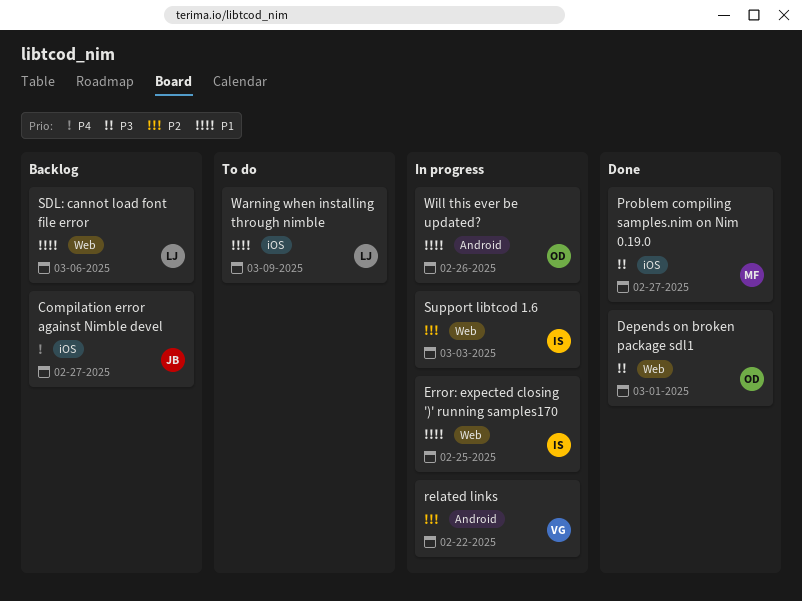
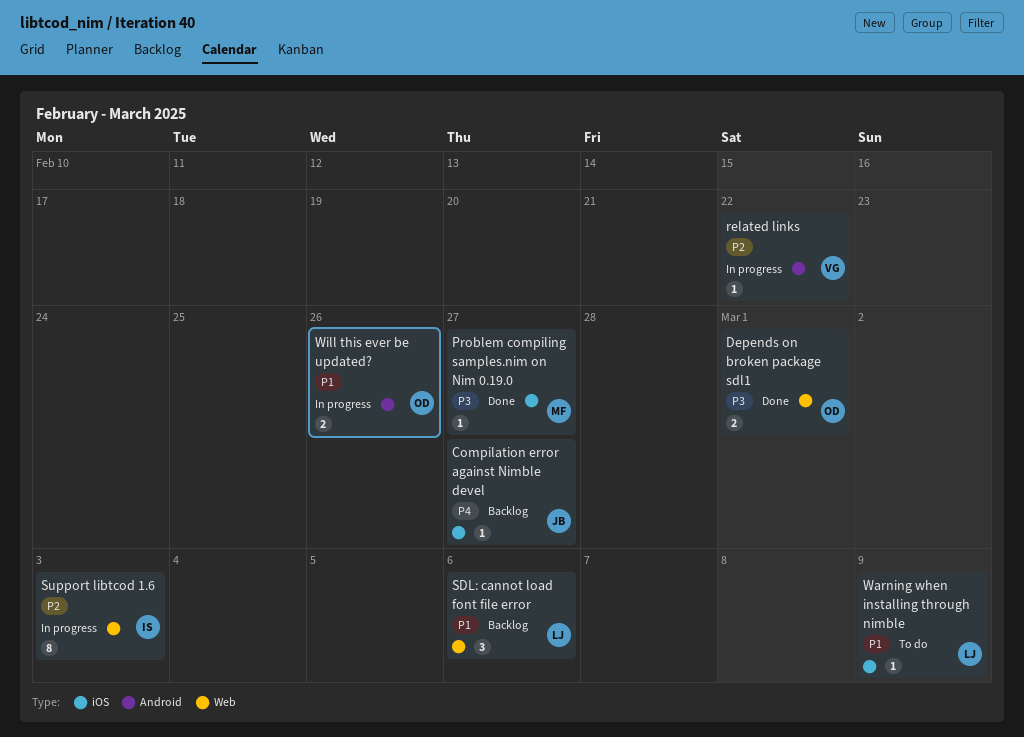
Error: expected closing ')' running samples170: present -> none

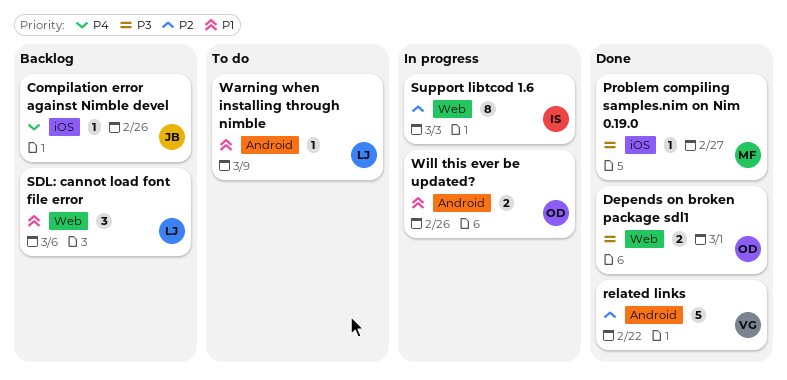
Compilation error against Nimble devel, due: Feb 27 -> Feb 26
related links, status: In progress -> Done
related links, estimate: 1 -> 5
Warning when installing through nimble, label: iOS -> Android

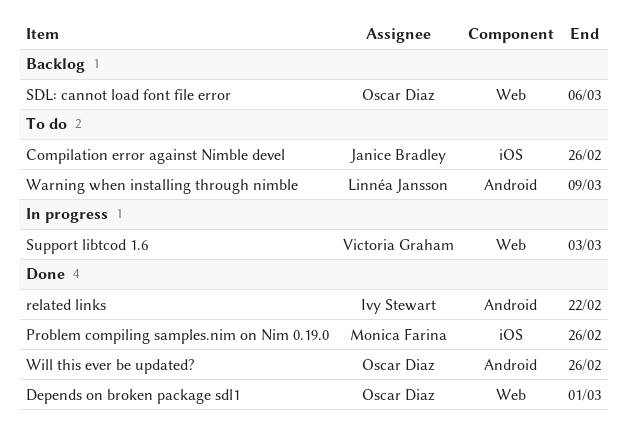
Compilation error against Nimble devel, status: Backlog -> To do
Problem compiling samples.nim on Nim 0.19.0, due: Feb 27 -> Feb 26
related links, owner: Victoria Graham -> Ivy Stewart
SDL: cannot load font file error, owner: Linnéa Jansson -> Oscar Diaz
Support libtcod 1.6, owner: Ivy Stewart -> Victoria Graham
Will this ever be updated?, status: In progress -> Done

